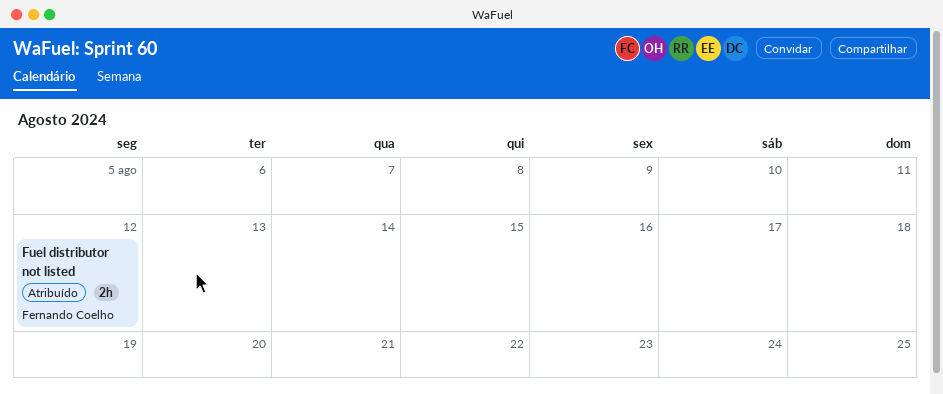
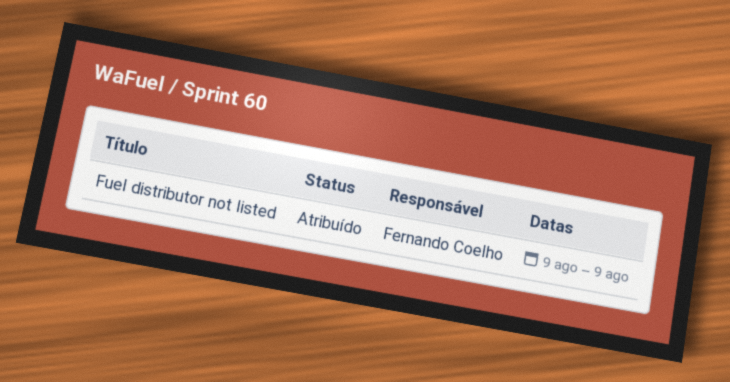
Fuel distributor not listed, due: Aug 12 -> Aug 9

